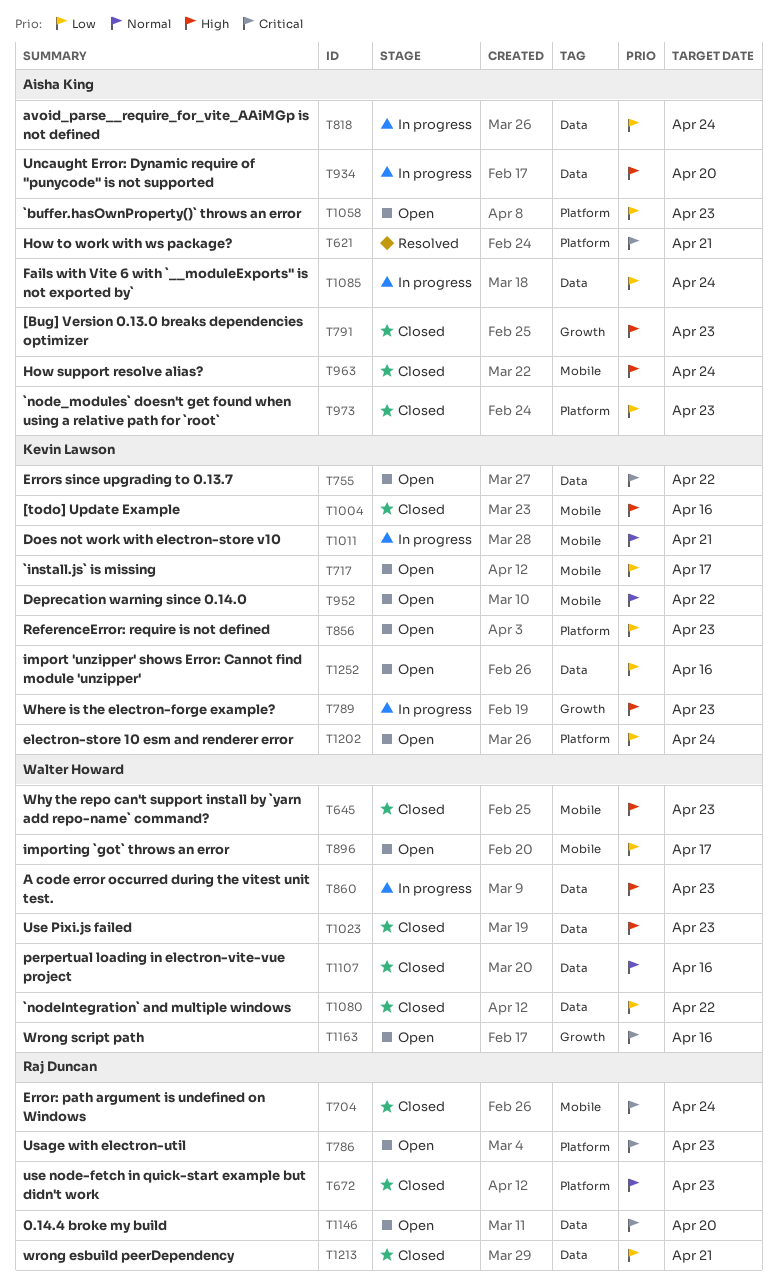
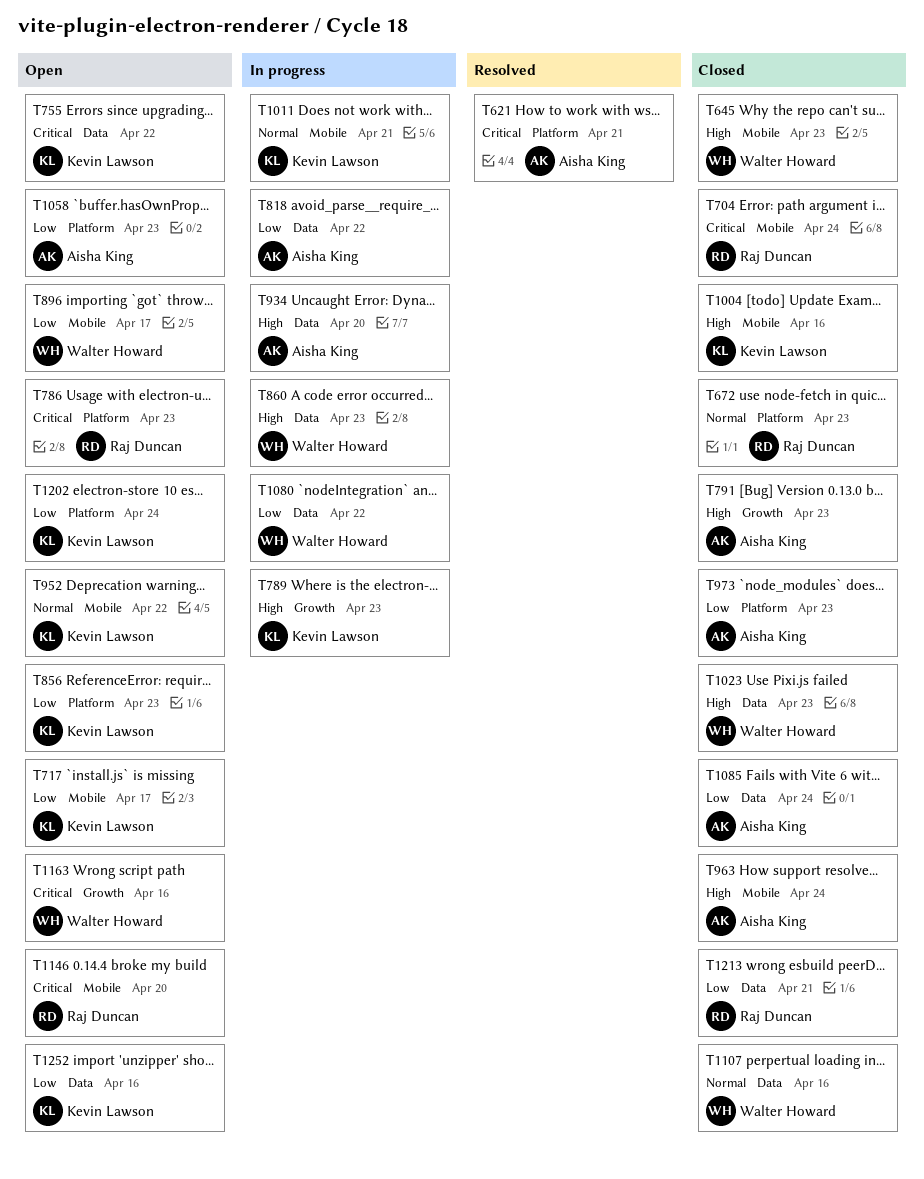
T818, due: Apr 24 -> Apr 22
T1080, status: Closed -> In progress
T1085, status: In progress -> Closed
T1146, label: Data -> Mobile

